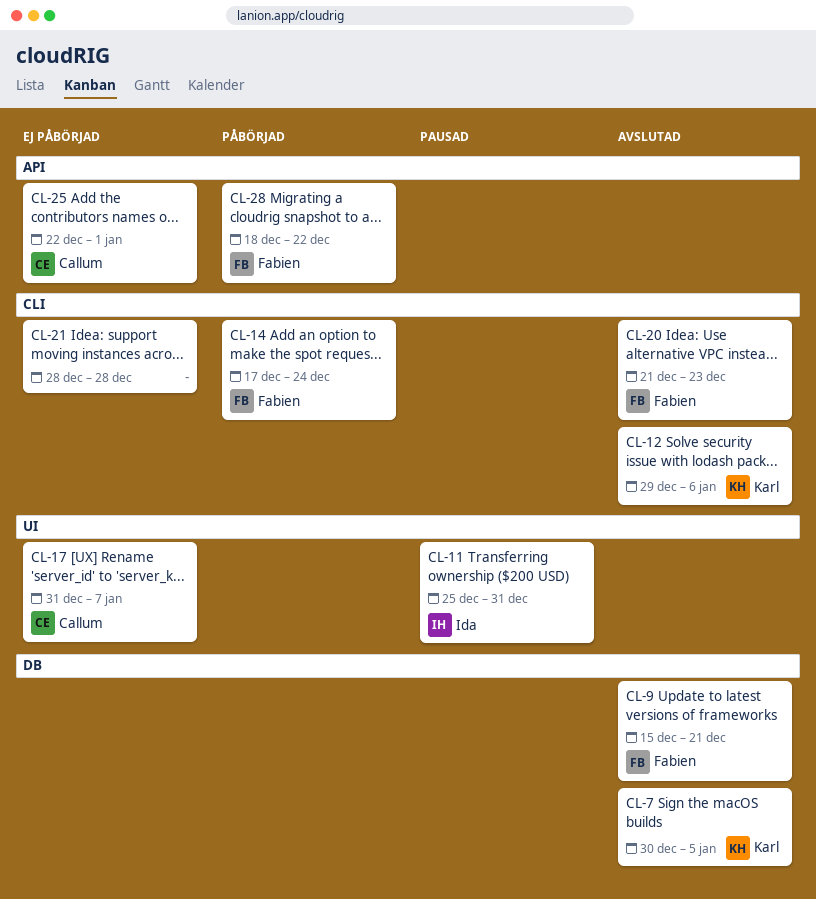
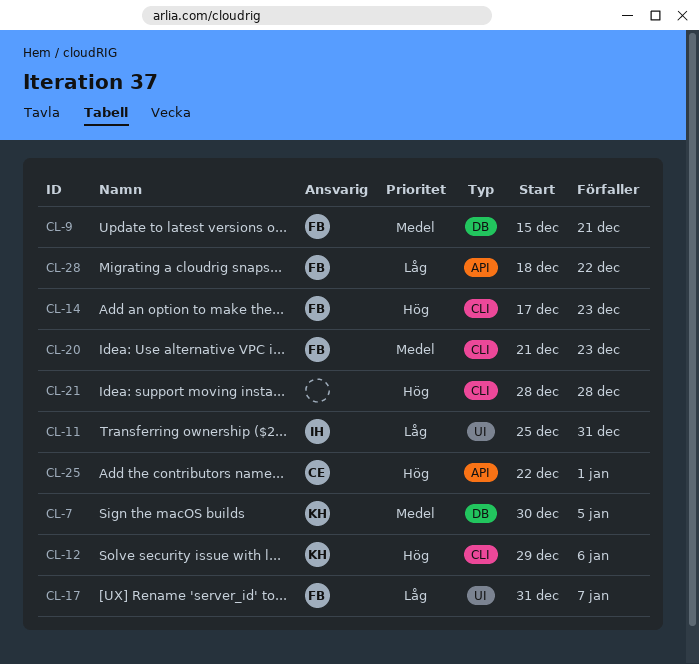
CL-14, due: Dec 24 -> Dec 23
CL-17, owner: Callum -> Fabien

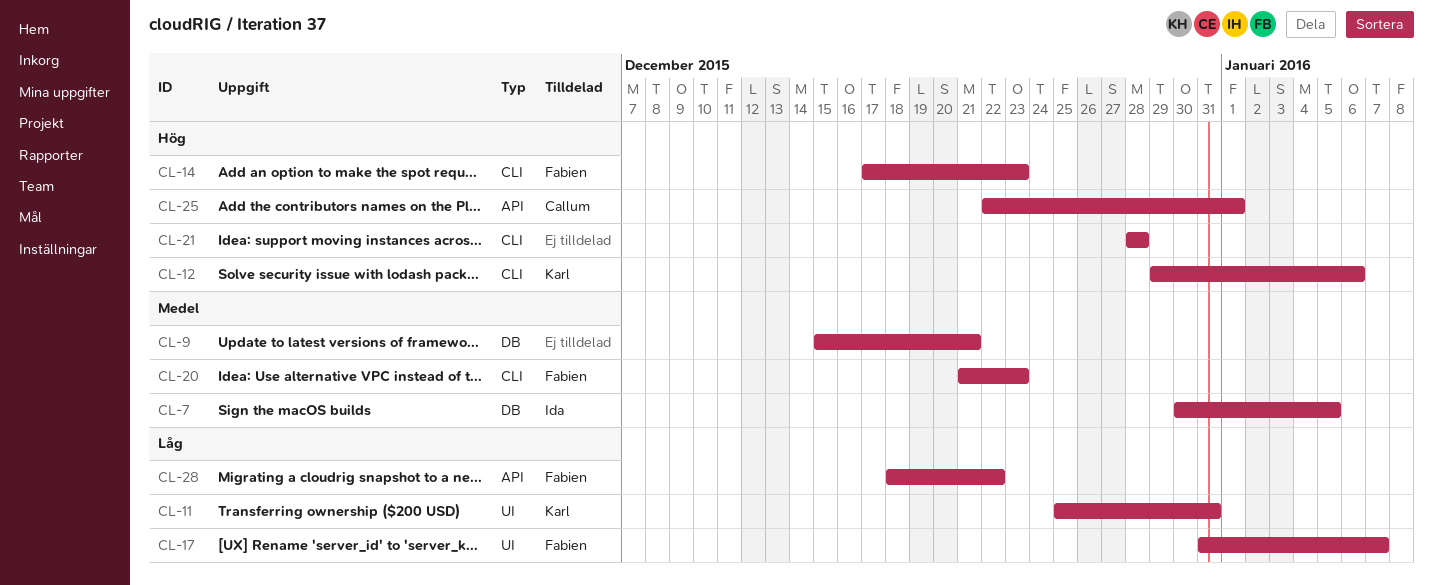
CL-7, owner: Karl -> Ida
CL-9, owner: Fabien -> none
CL-11, owner: Ida -> Karl

